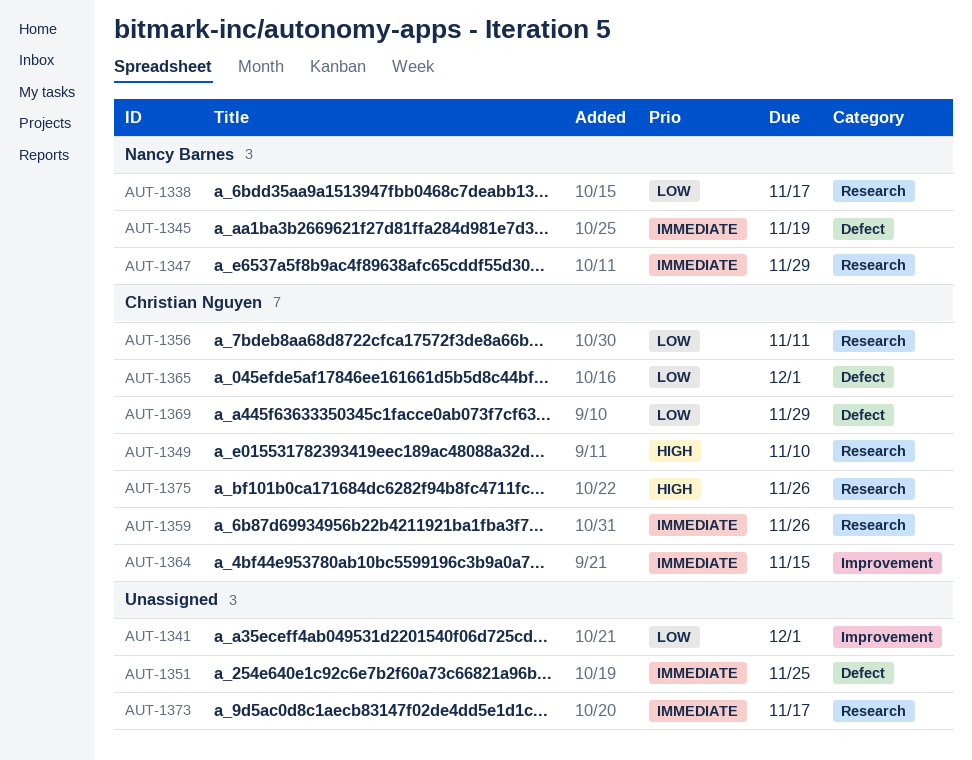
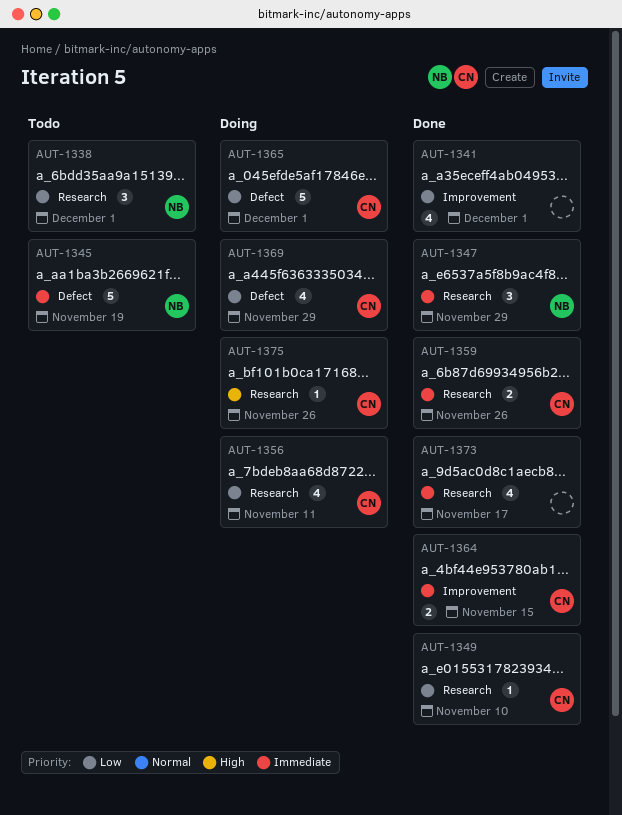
AUT-1338, due: Nov 17 -> Dec 1
AUT-1349, priority: High -> Low
AUT-1351: present -> none

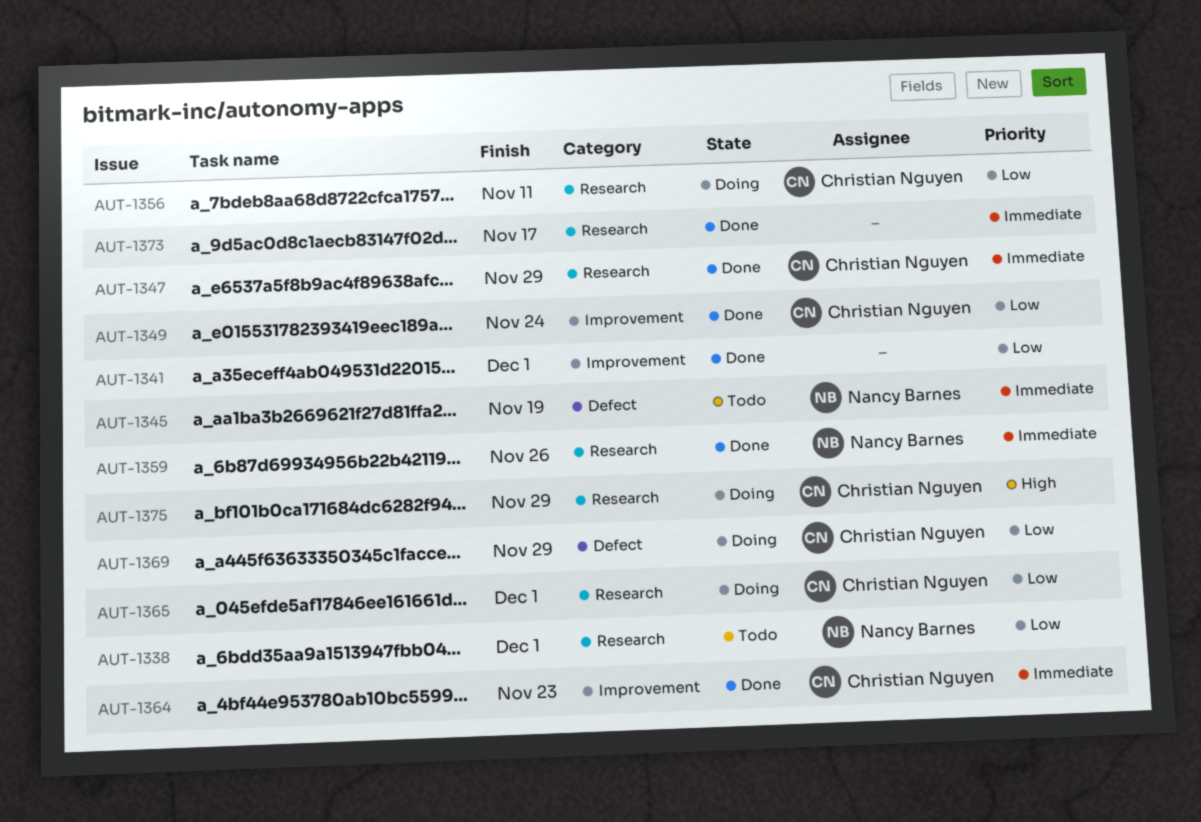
AUT-1347, owner: Nancy Barnes -> Christian Nguyen
AUT-1349, label: Research -> Improvement
AUT-1349, due: Nov 10 -> Nov 24
AUT-1359, owner: Christian Nguyen -> Nancy Barnes
AUT-1364, due: Nov 15 -> Nov 23
AUT-1365, label: Defect -> Research
AUT-1375, due: Nov 26 -> Nov 29

